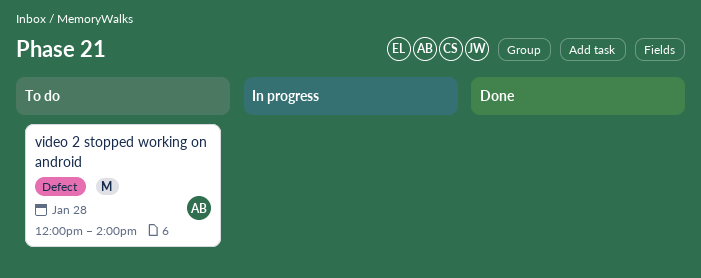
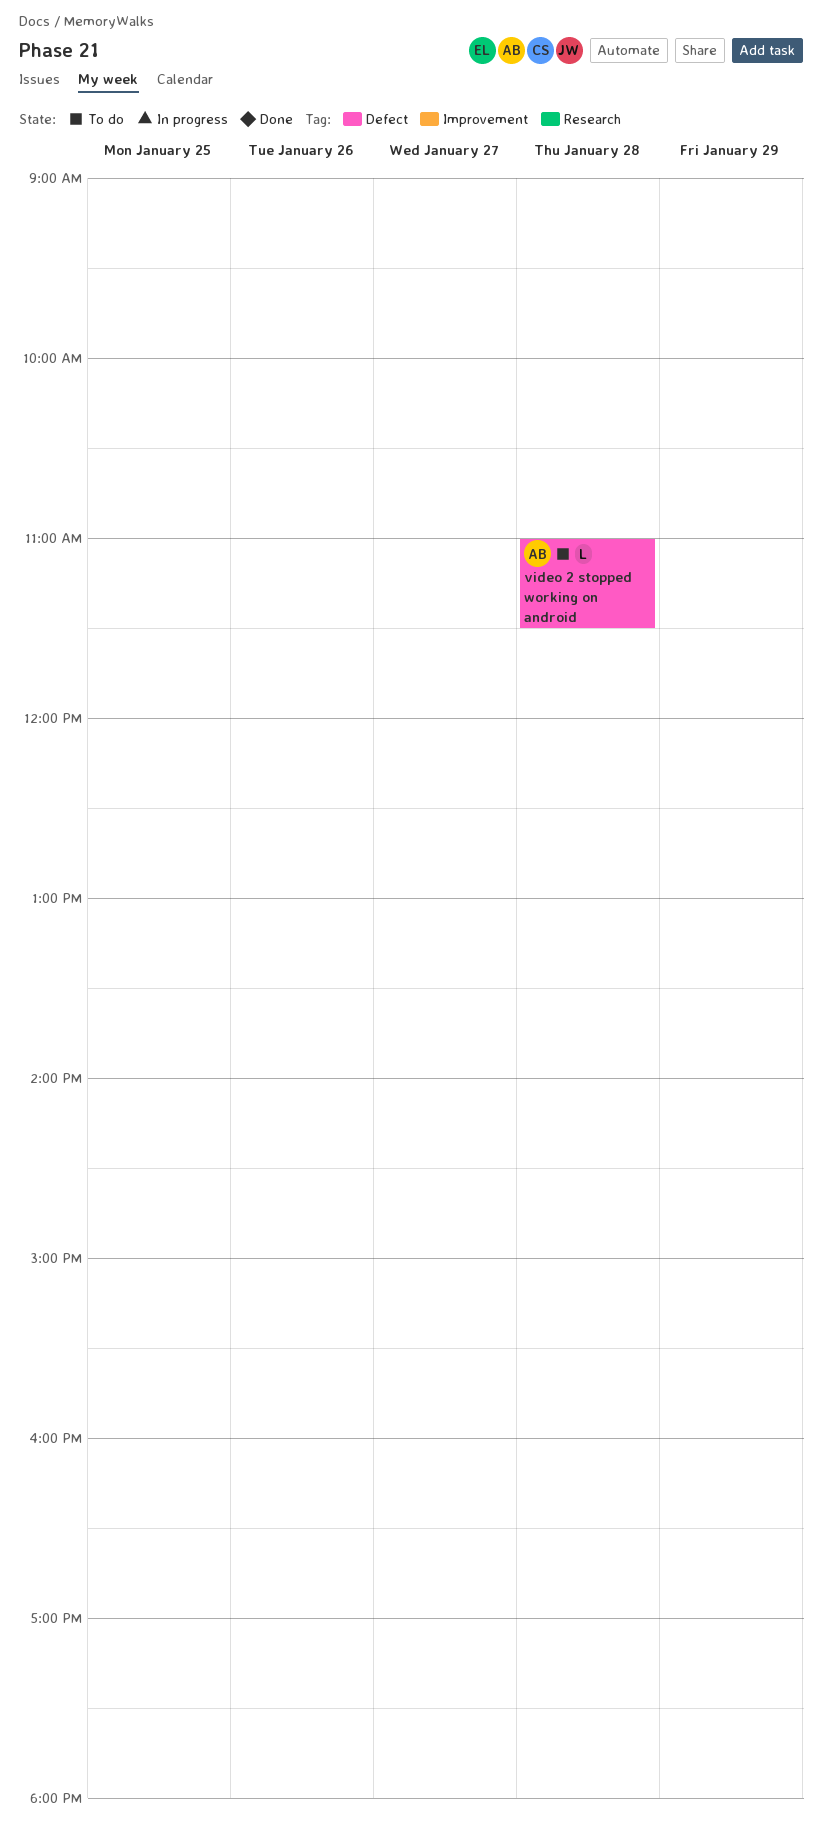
video 2 stopped working on android, estimate: M -> L
video 2 stopped working on android, begins: 12:00 -> 11:00
video 2 stopped working on android, ends: 14:00 -> 11:30

